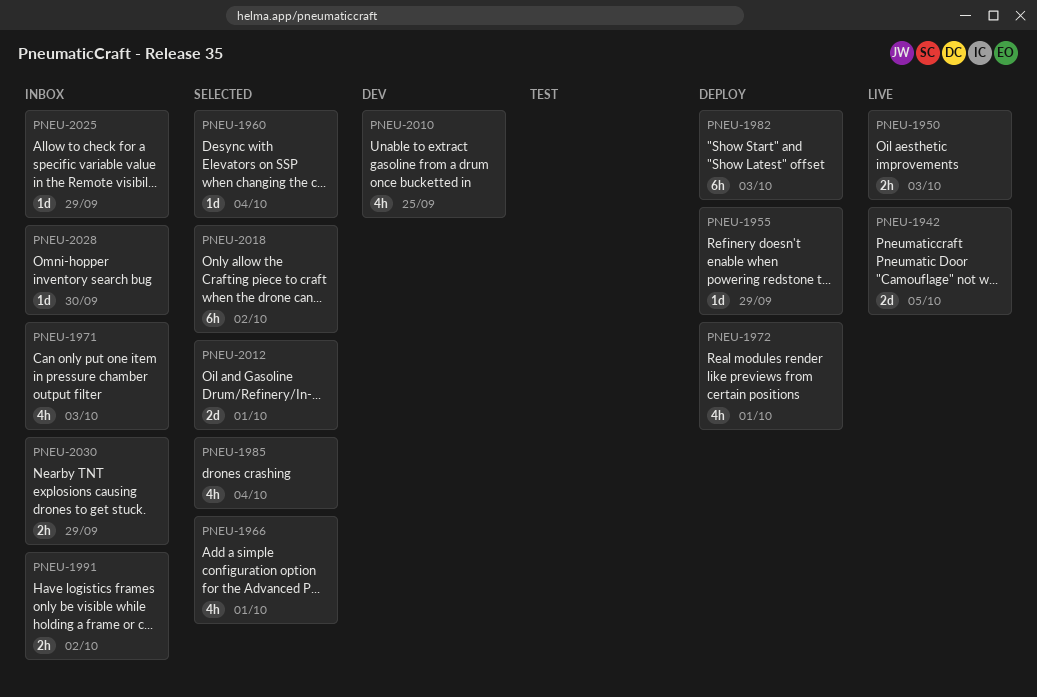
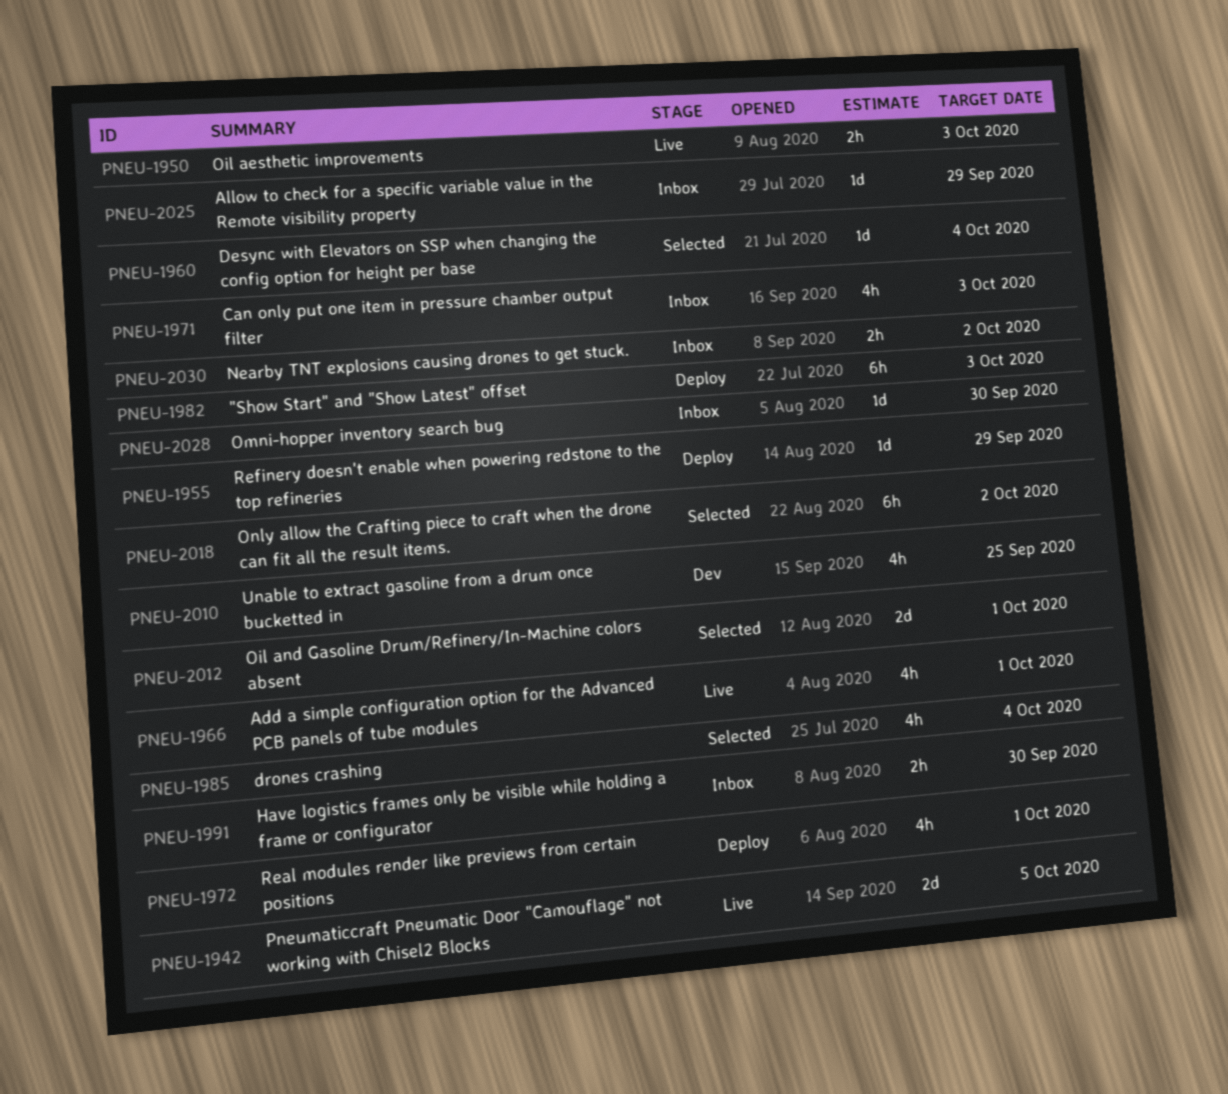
PNEU-1966, status: Selected -> Live
PNEU-1991, due: Oct 2 -> Sep 30
PNEU-2030, due: Sep 29 -> Oct 2

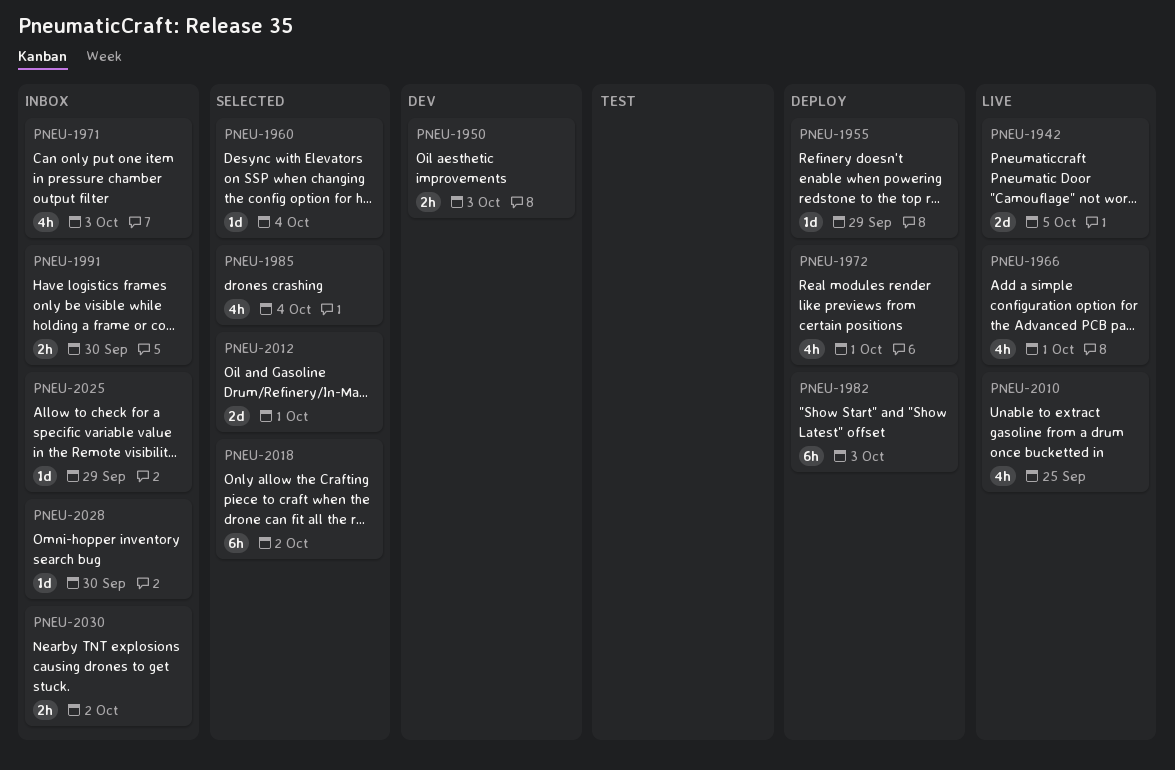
PNEU-1950, status: Live -> Dev
PNEU-2010, status: Dev -> Live

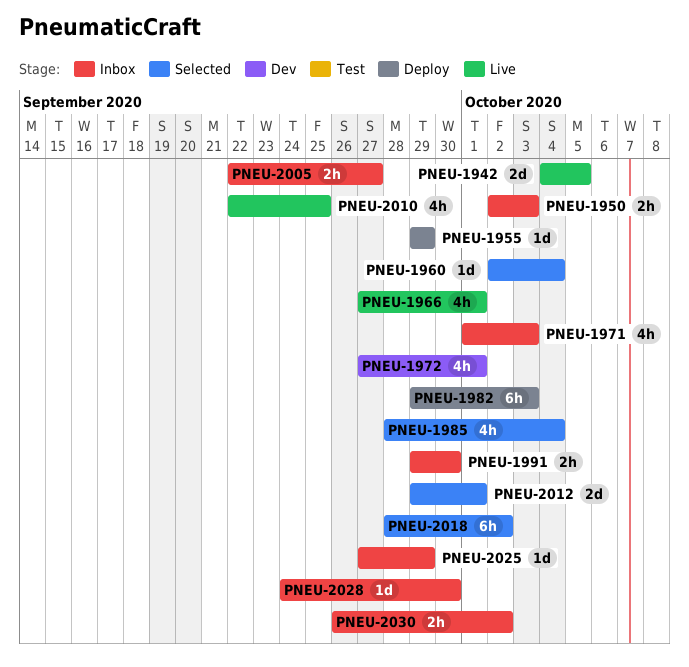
PNEU-1950, status: Dev -> Inbox
PNEU-1972, status: Deploy -> Dev
PNEU-2005: none -> present

